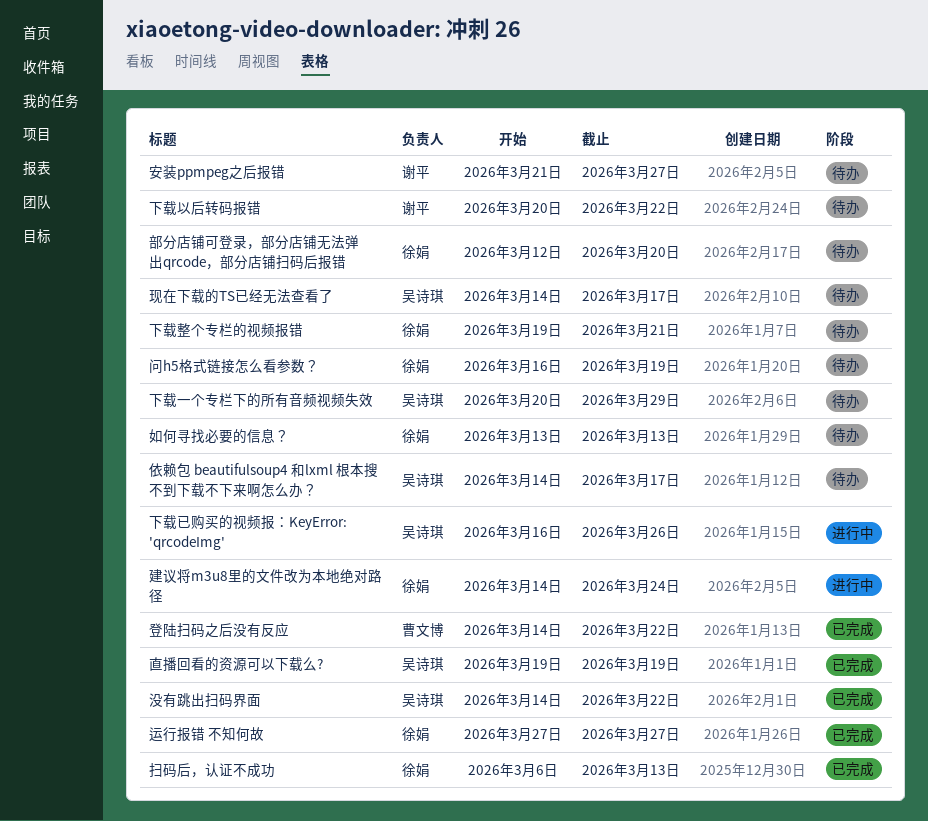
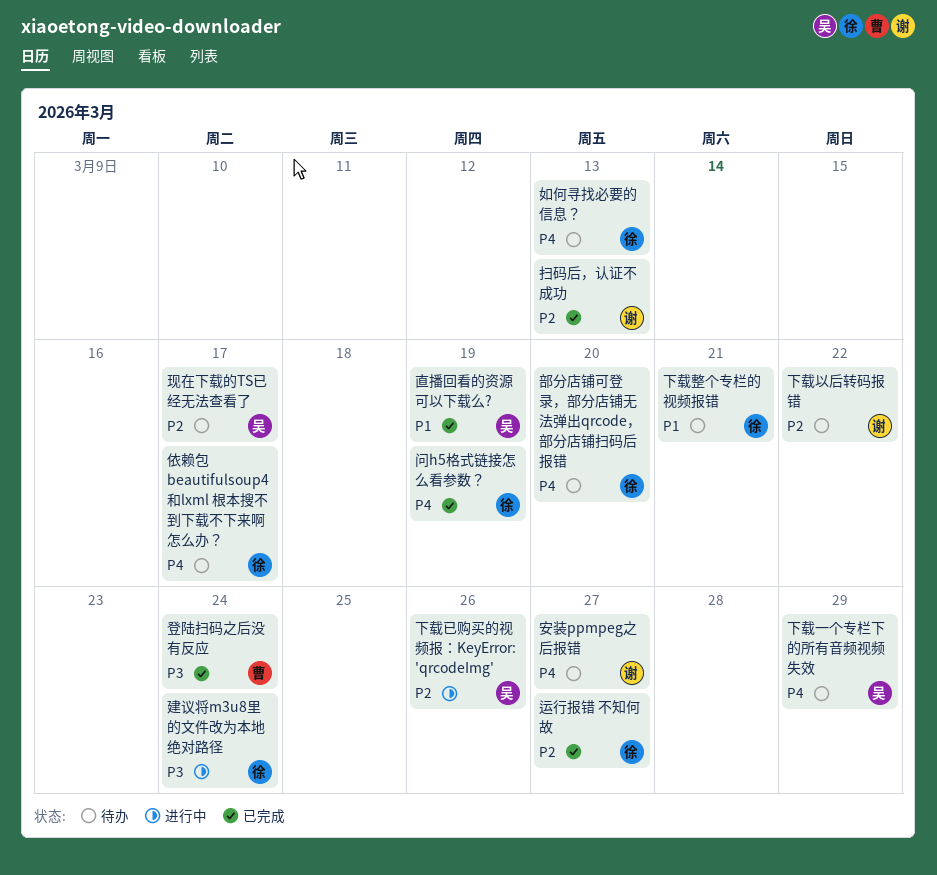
依赖包 beautifulsoup4 和lxml 根本搜不到下载不下来啊怎么办？, owner: 吴诗琪 -> 徐娟
扫码后，认证不成功, owner: 徐娟 -> 谢平
没有跳出扫码界面: present -> none
登陆扫码之后没有反应, due: Mar 22 -> Mar 24
问h5格式链接怎么看参数？, status: 待办 -> 已完成

